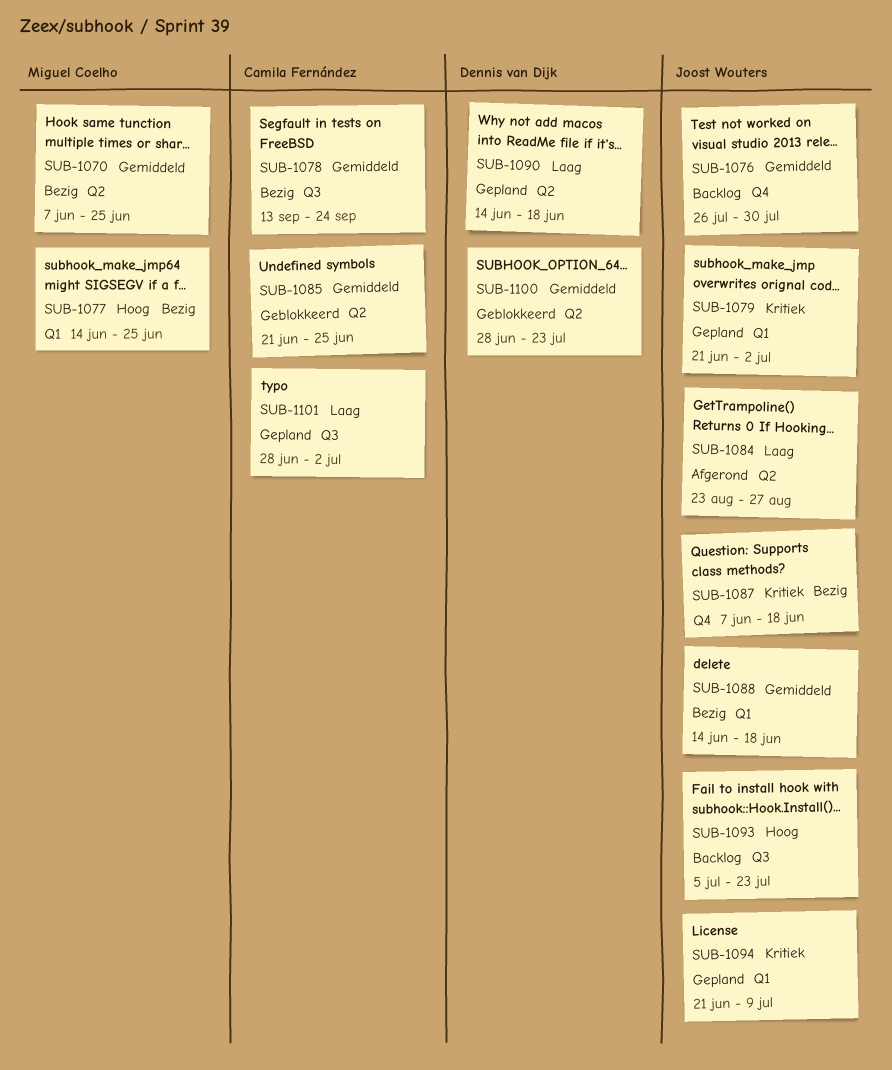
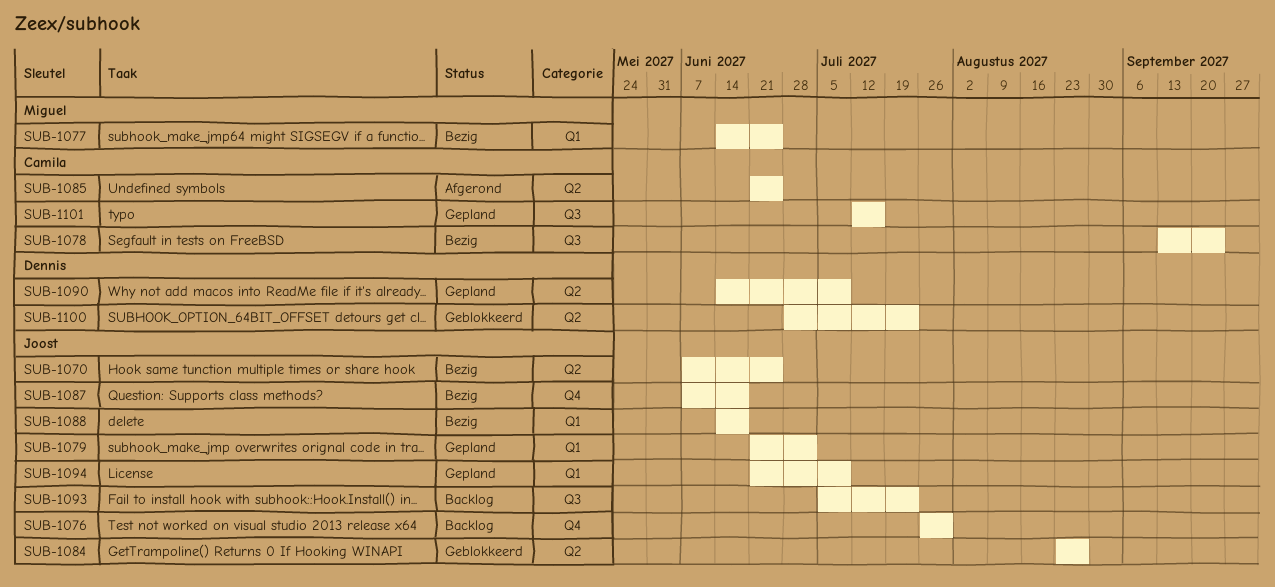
SUB-1070, owner: Miguel Coelho -> Joost Wouters
SUB-1084, status: Afgerond -> Geblokkeerd
SUB-1085, status: Geblokkeerd -> Afgerond
SUB-1090, due: Jun 18 -> Jul 9
SUB-1101, start: Jun 28 -> Jul 12
SUB-1101, due: Jul 2 -> Jul 16

